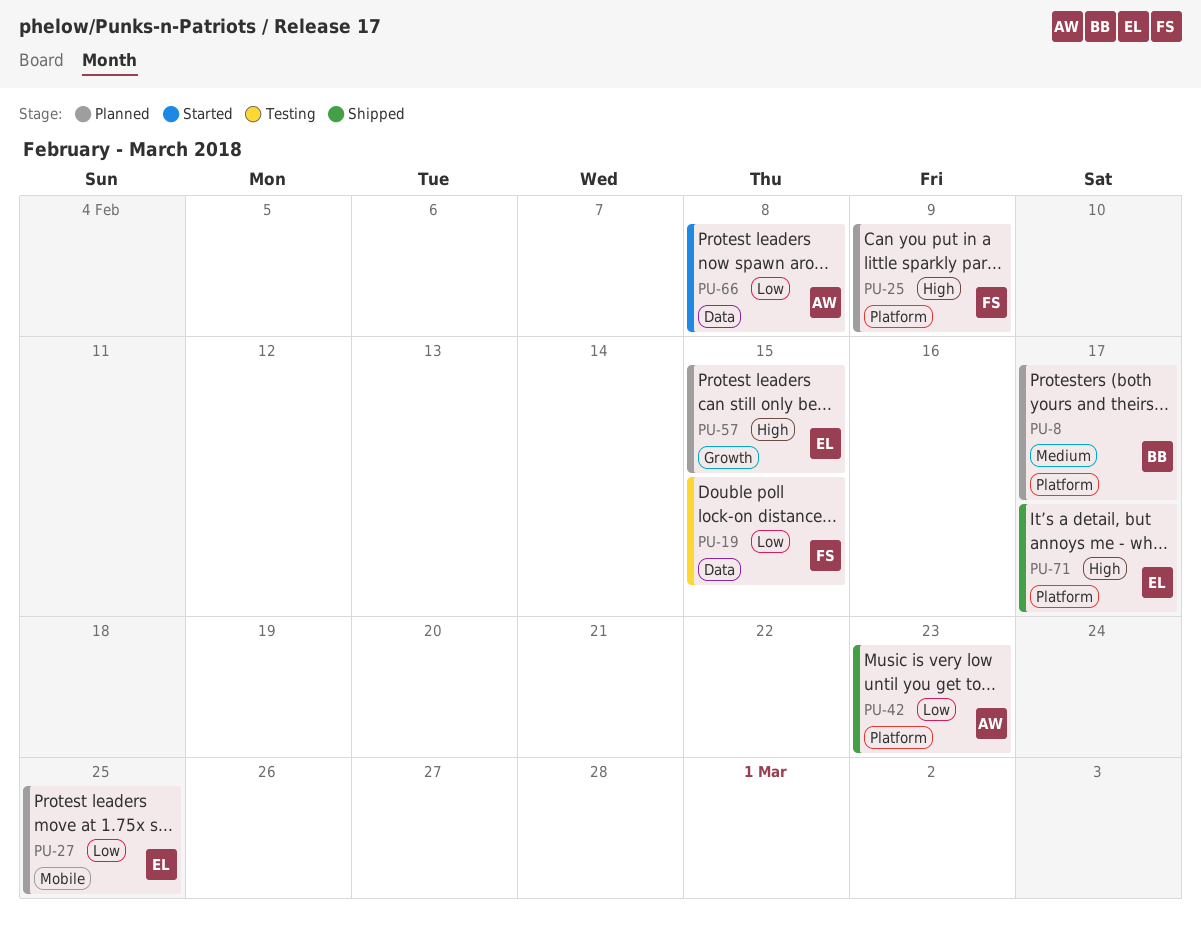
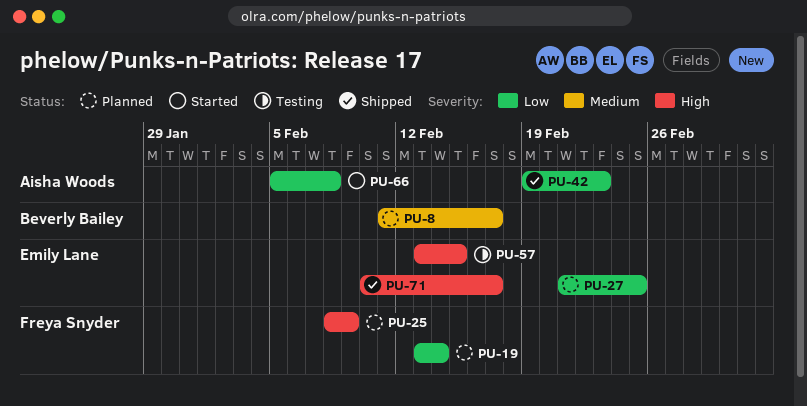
PU-19, status: Testing -> Planned
PU-19, due: Feb 15 -> Feb 14
PU-57, status: Planned -> Testing

